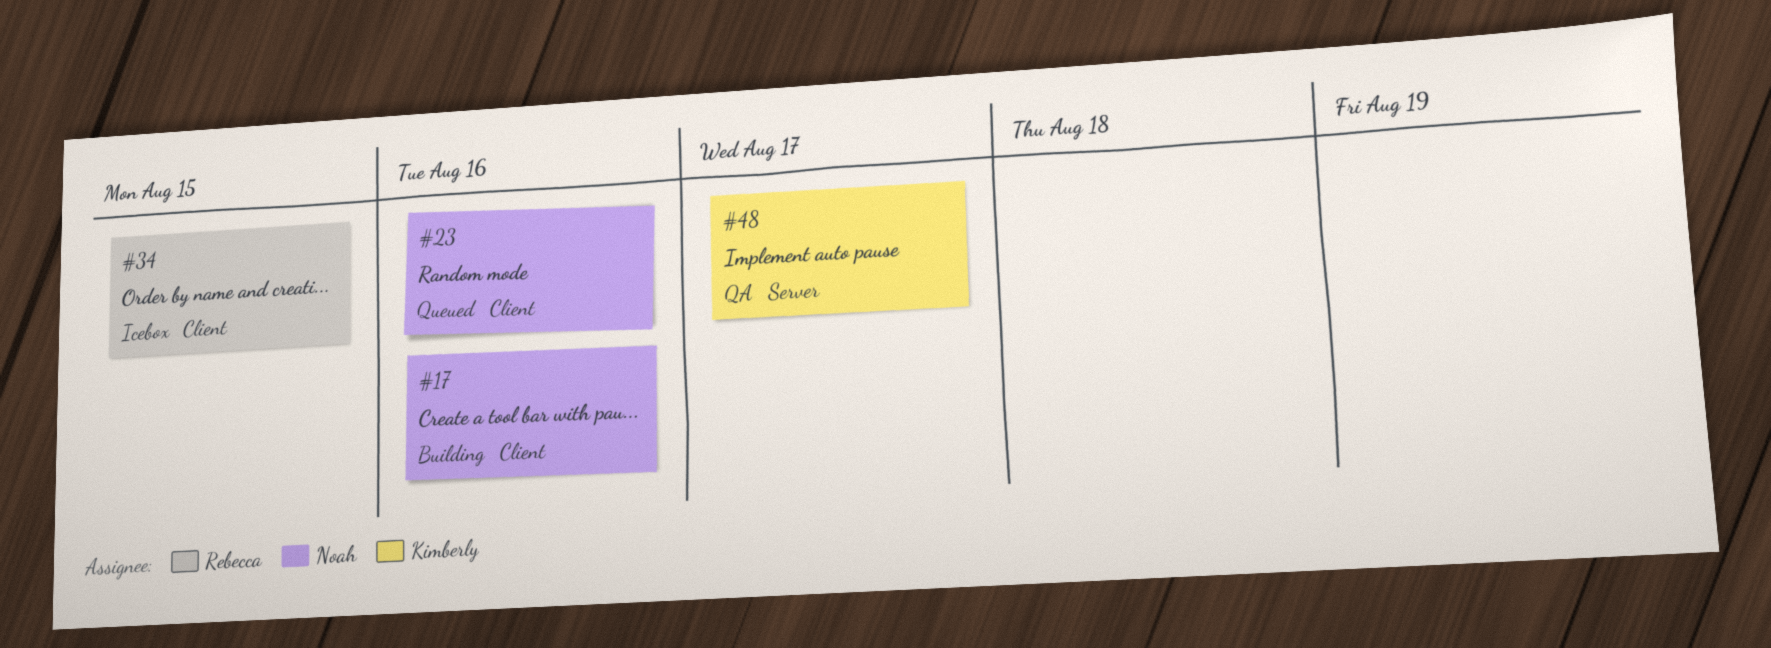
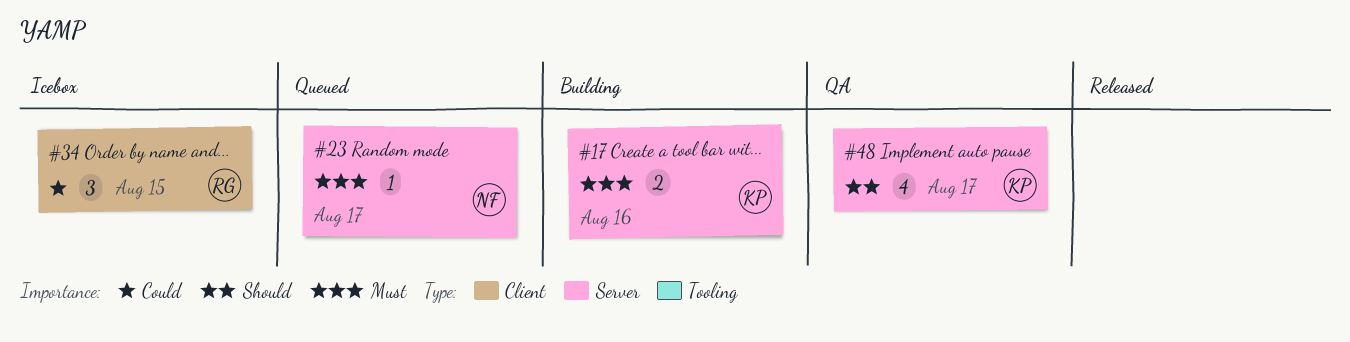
#17, owner: Noah -> Kimberly
#17, label: Client -> Server
#23, label: Client -> Server
#23, due: Aug 16 -> Aug 17

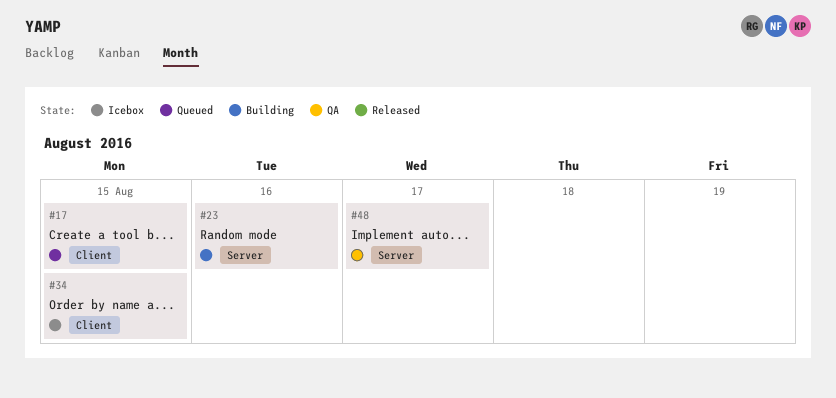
#17, status: Building -> Queued
#17, label: Server -> Client
#17, due: Aug 16 -> Aug 15
#23, status: Queued -> Building
#23, due: Aug 17 -> Aug 16

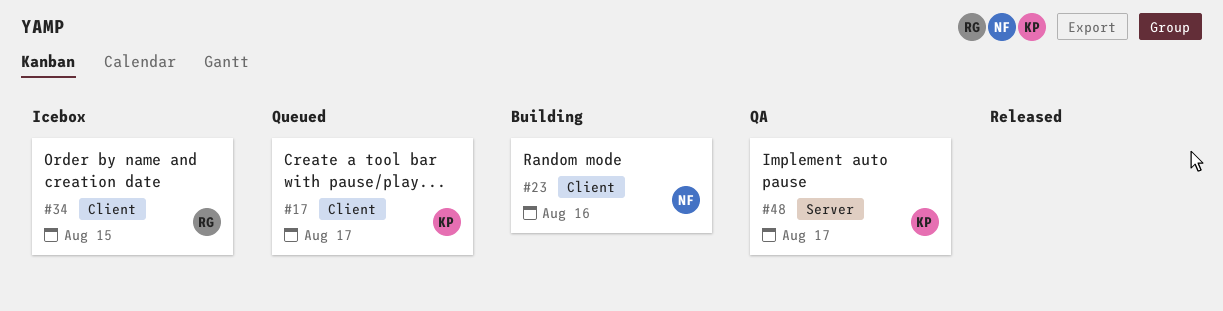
#17, due: Aug 15 -> Aug 17
#23, label: Server -> Client

